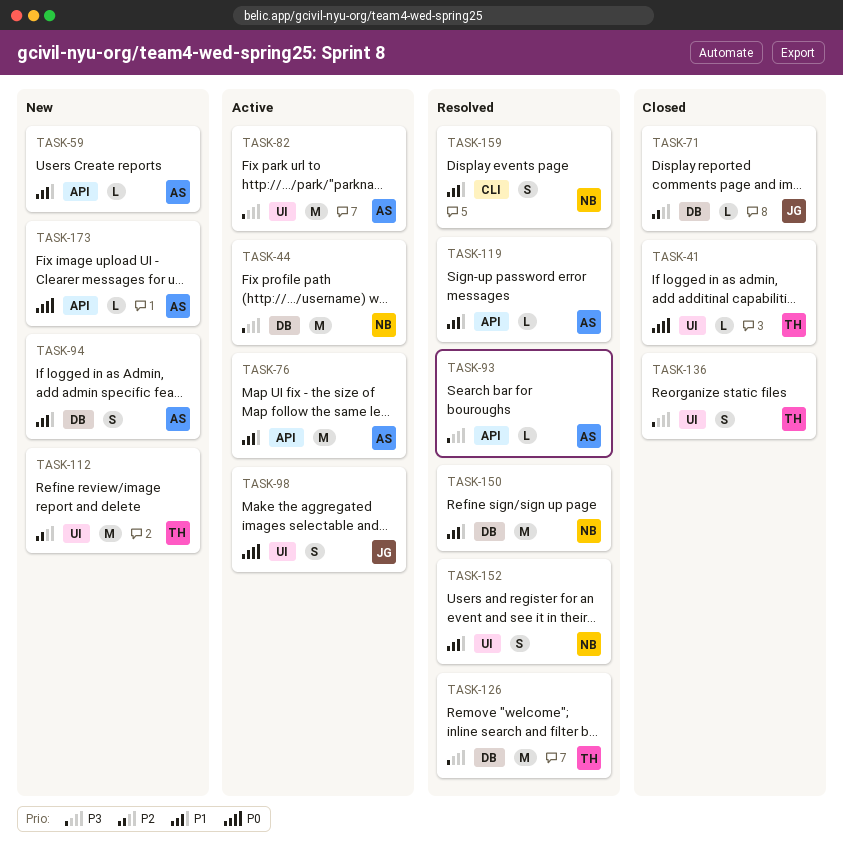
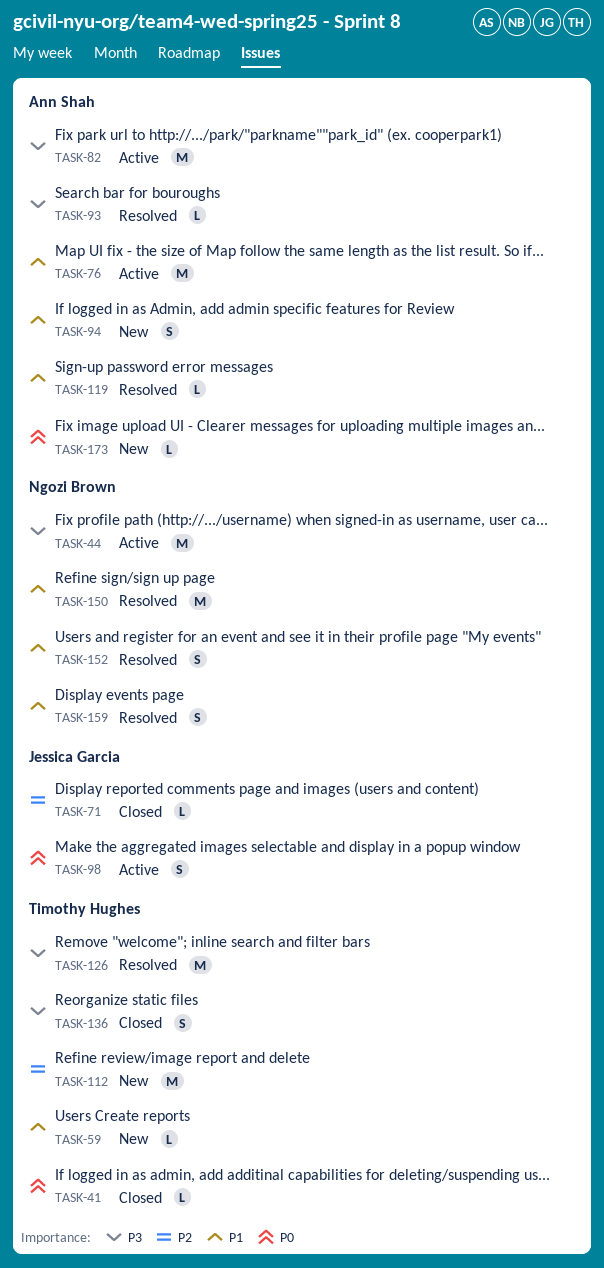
TASK-59, owner: Ann Shah -> Timothy Hughes

